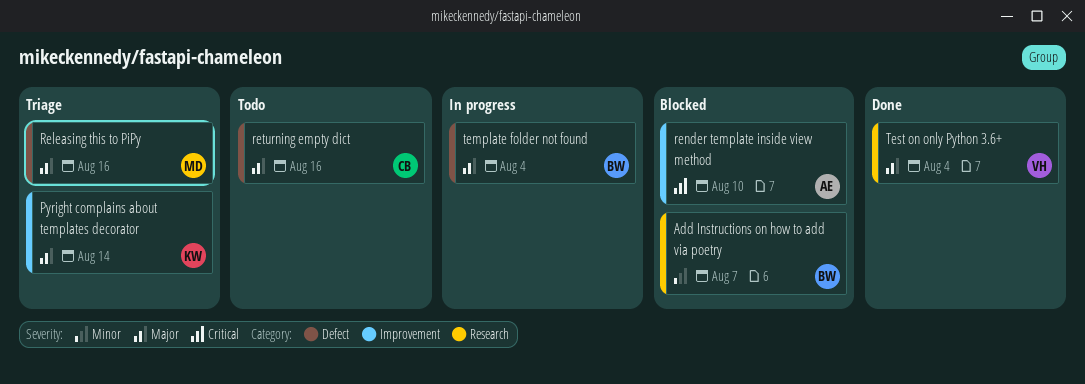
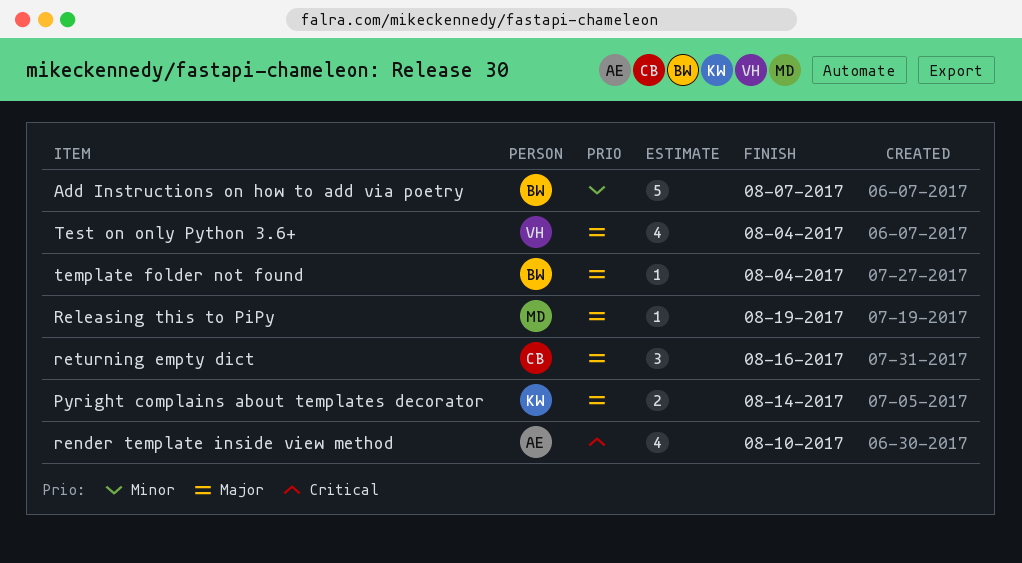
Releasing this to PiPy, due: Aug 16 -> Aug 19

